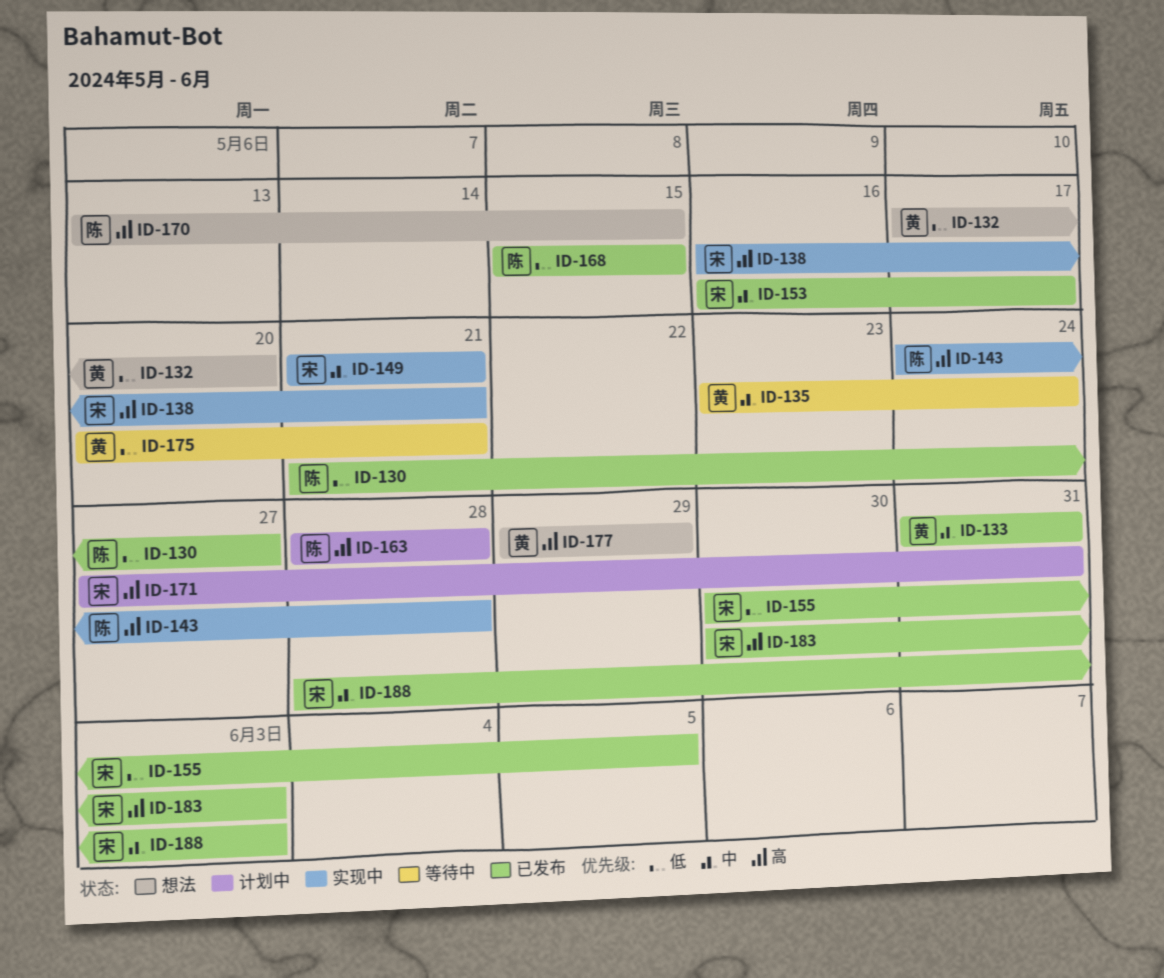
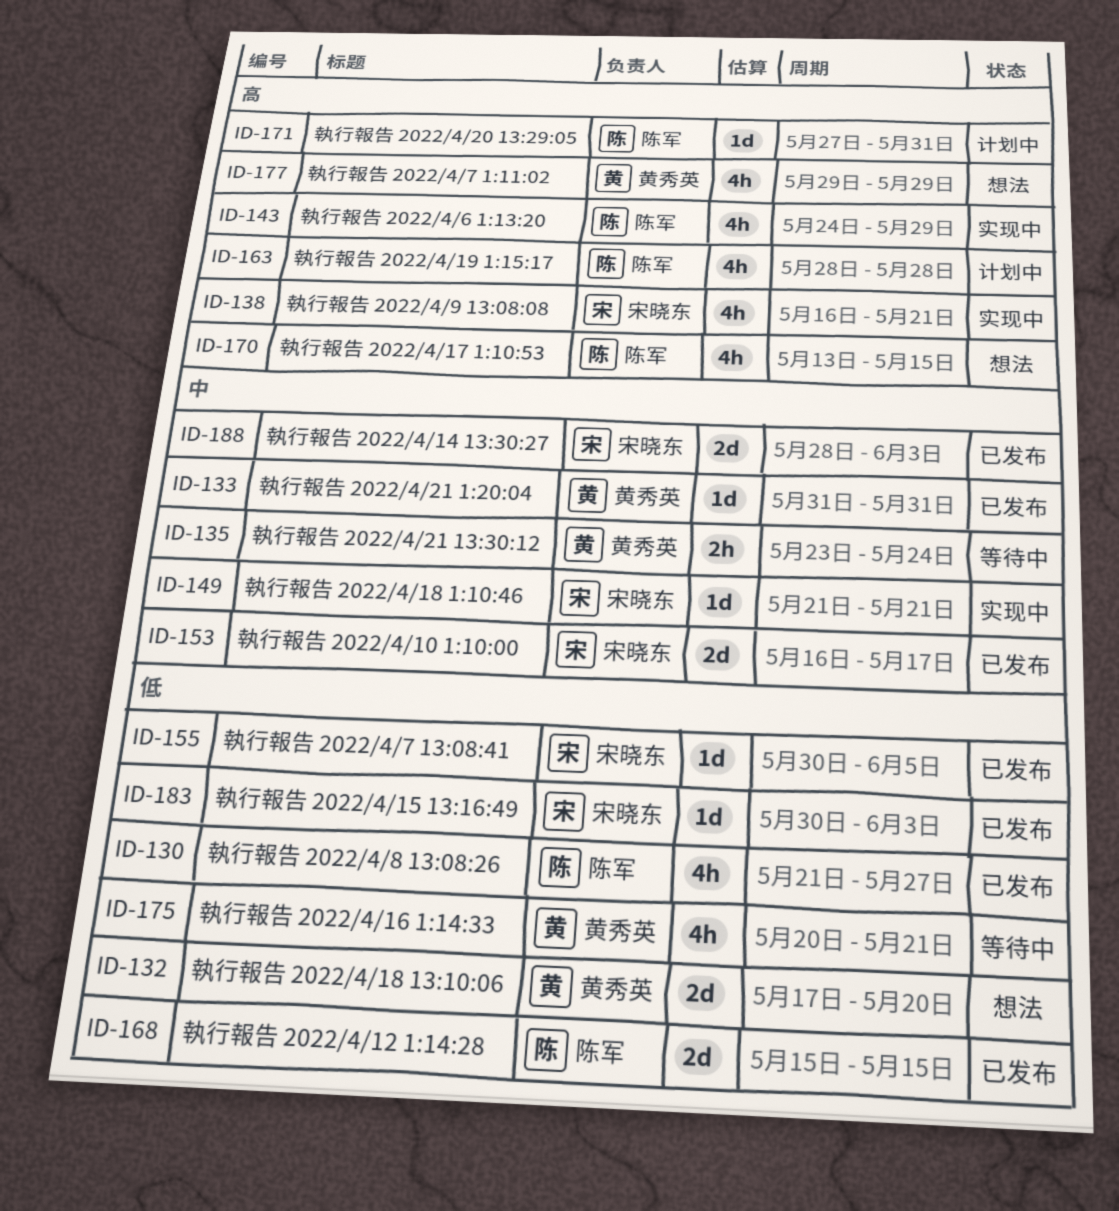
ID-143, due: May 28 -> May 29
ID-171, owner: 宋晓东 -> 陈军
ID-183, priority: 高 -> 低

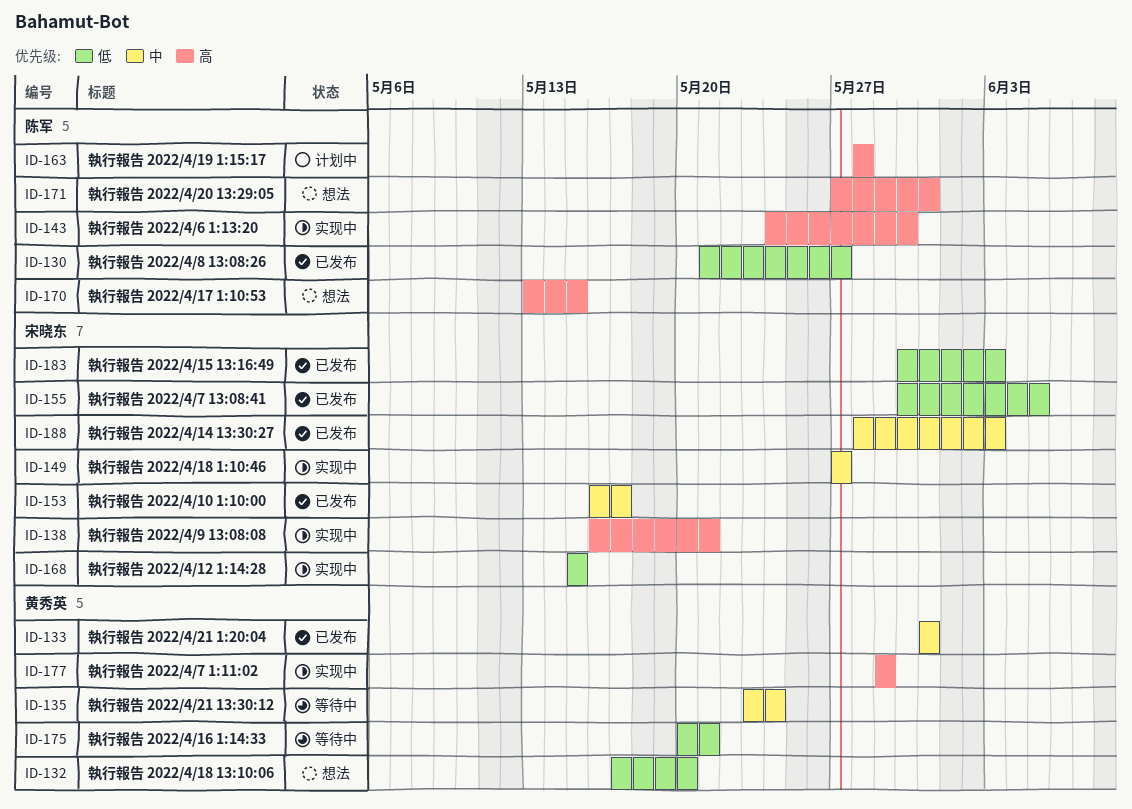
ID-143, due: May 29 -> May 30
ID-149, start: May 21 -> May 27
ID-149, due: May 21 -> May 27
ID-168, status: 已发布 -> 实现中
ID-168, owner: 陈军 -> 宋晓东
ID-171, status: 计划中 -> 想法
ID-177, status: 想法 -> 实现中

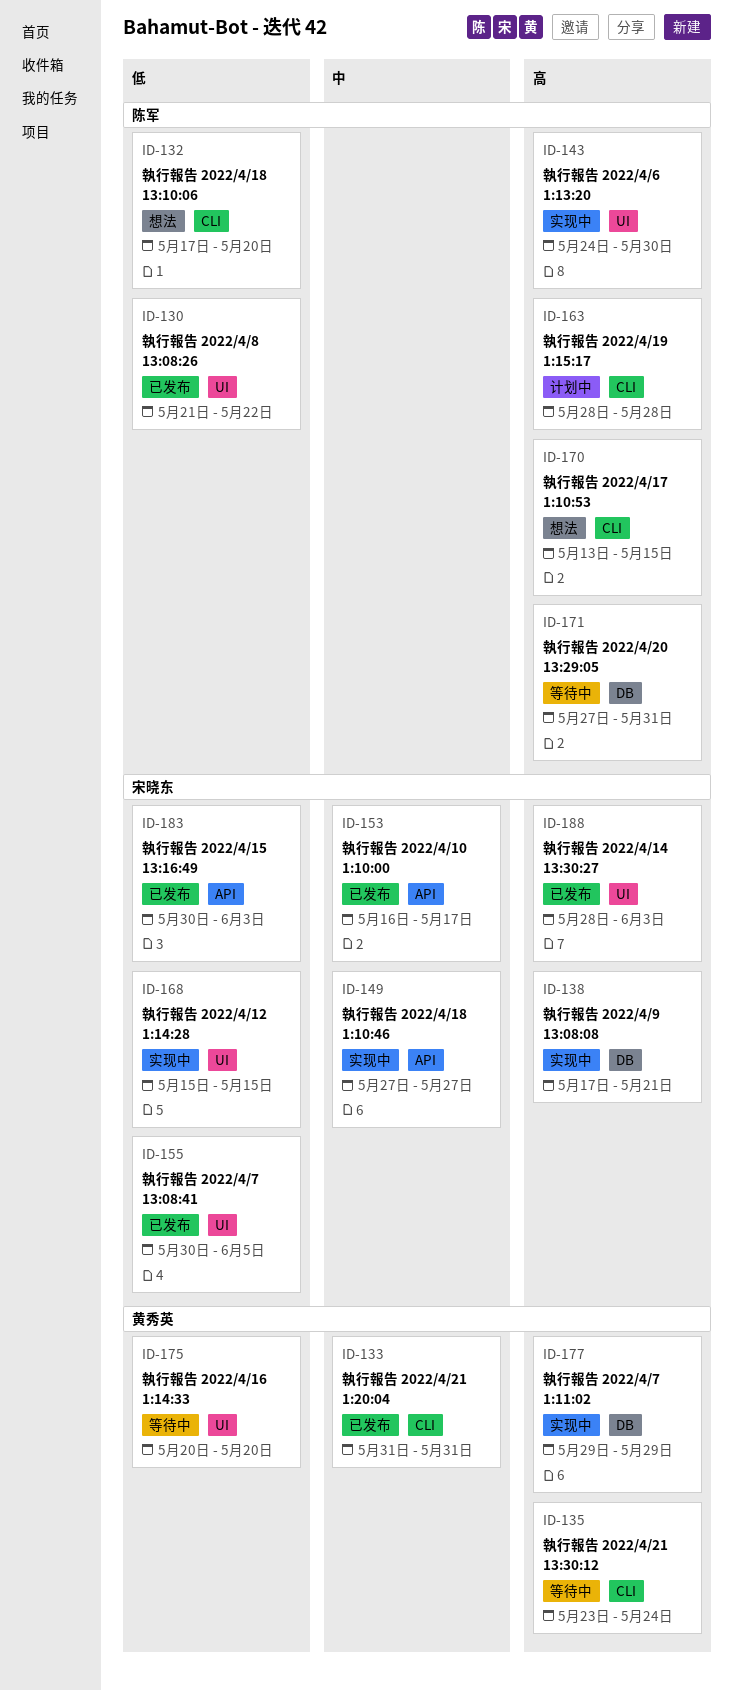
ID-130, due: May 27 -> May 22
ID-132, owner: 黄秀英 -> 陈军
ID-135, priority: 中 -> 高
ID-138, start: May 16 -> May 17
ID-171, status: 想法 -> 等待中
ID-175, due: May 21 -> May 20
ID-188, priority: 中 -> 高

